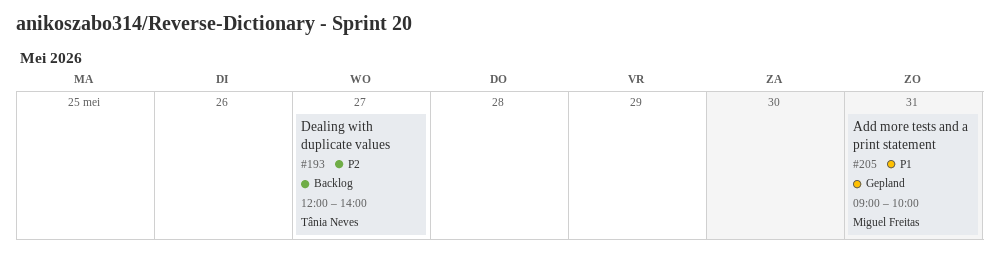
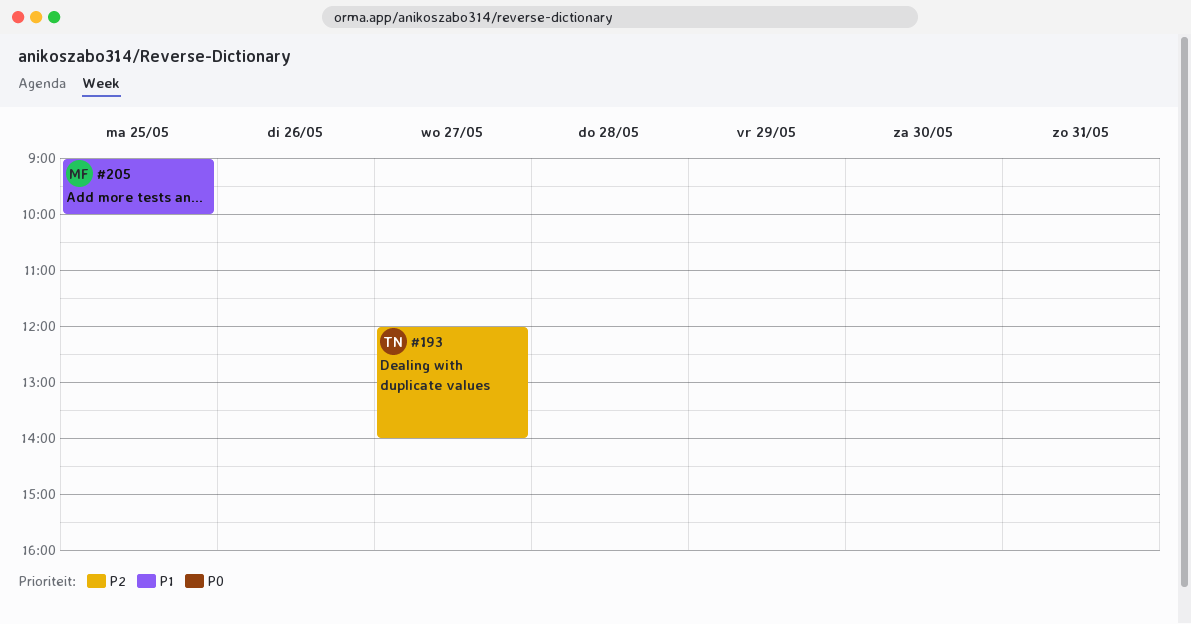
#205, day: May 31 -> May 25

